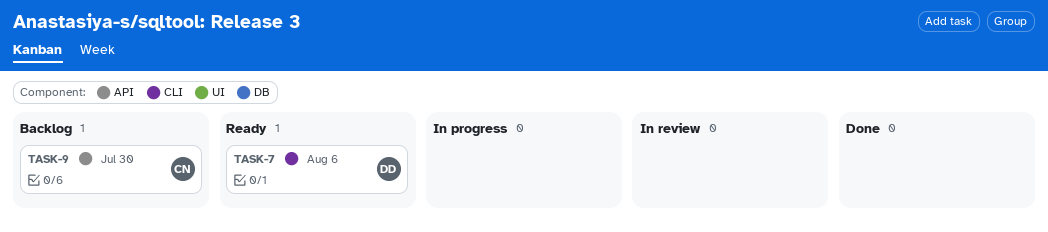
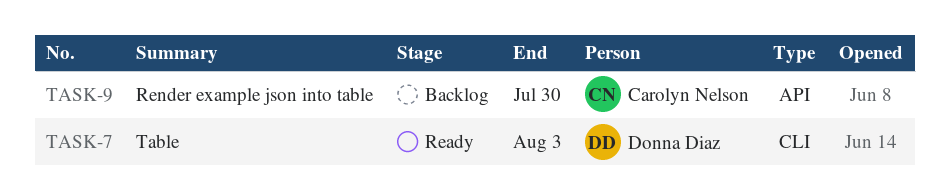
TASK-7, due: Aug 6 -> Aug 3

